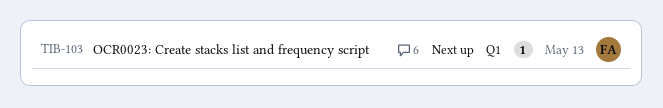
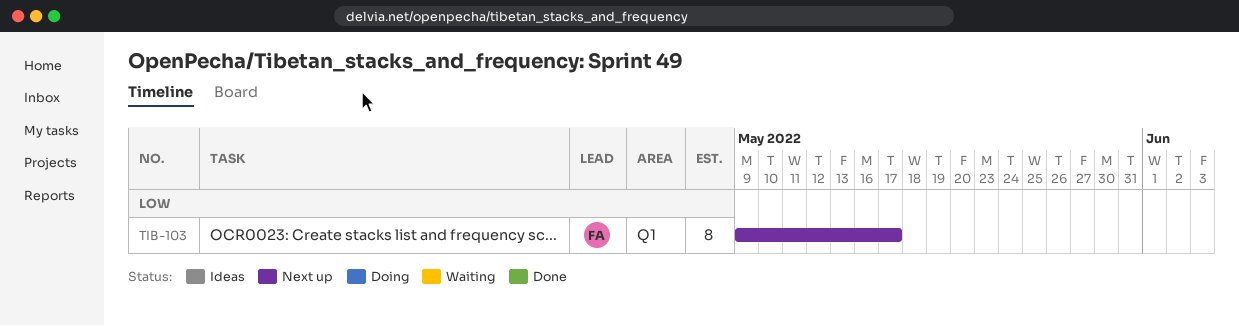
TIB-103, estimate: 1 -> 8
TIB-103, due: May 13 -> May 17

